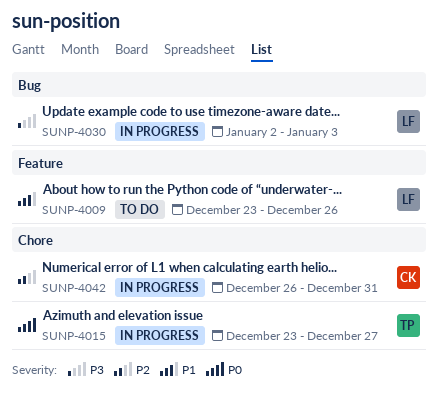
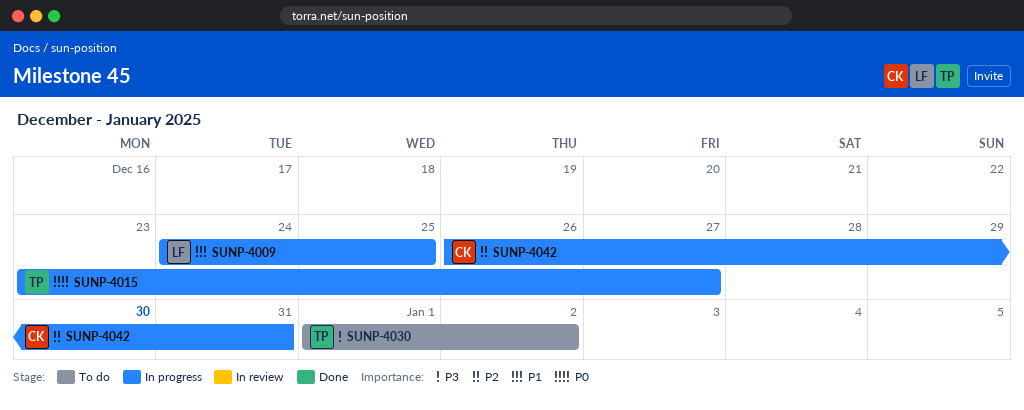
SUNP-4009, status: To do -> In progress
SUNP-4009, start: Dec 23 -> Dec 24
SUNP-4009, due: Dec 26 -> Dec 25
SUNP-4030, status: In progress -> To do
SUNP-4030, owner: LF -> TP
SUNP-4030, start: Jan 2 -> Jan 1
SUNP-4030, due: Jan 3 -> Jan 2

